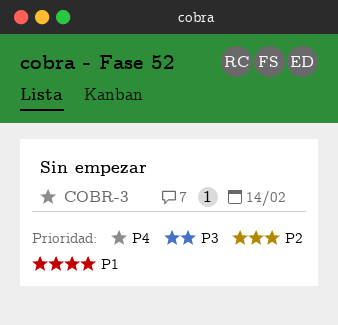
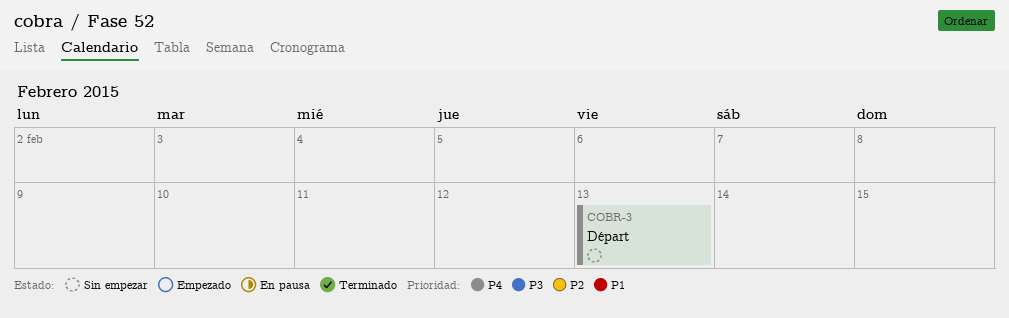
COBR-3, due: Feb 14 -> Feb 13

